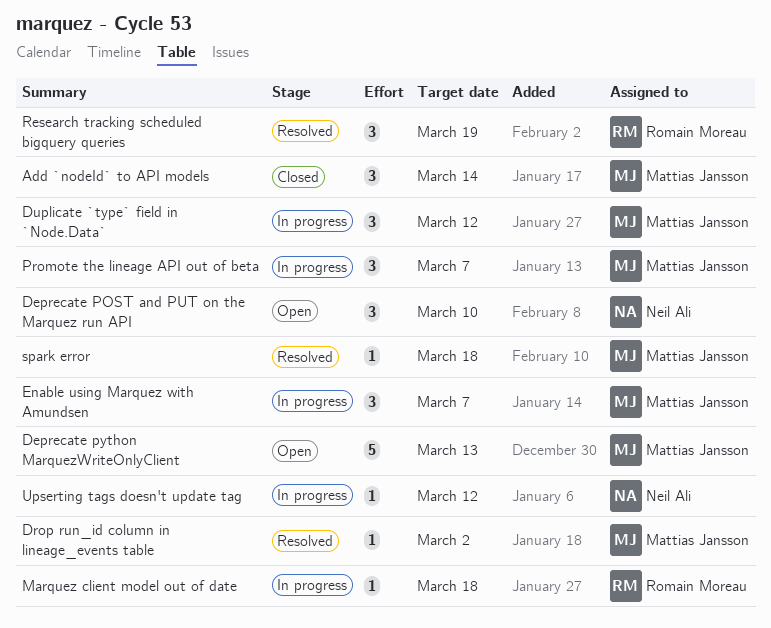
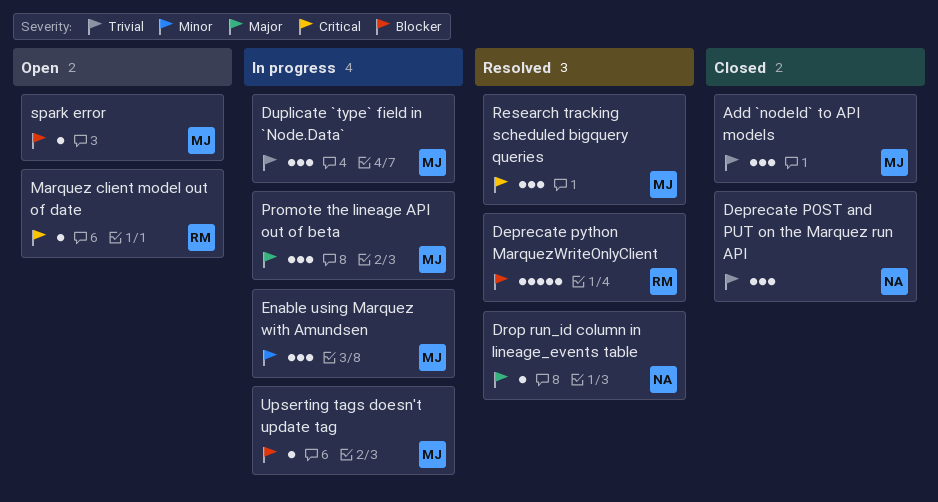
Deprecate POST and PUT on the Marquez run API, status: Open -> Closed
Deprecate python MarquezWriteOnlyClient, status: Open -> Resolved
Deprecate python MarquezWriteOnlyClient, owner: Mattias Jansson -> Romain Moreau
Drop run_id column in lineage_events table, owner: Mattias Jansson -> Neil Ali
Marquez client model out of date, status: In progress -> Open
Research tracking scheduled bigquery queries, owner: Romain Moreau -> Mattias Jansson
spark error, status: Resolved -> Open
Upserting tags doesn't update tag, owner: Neil Ali -> Mattias Jansson

